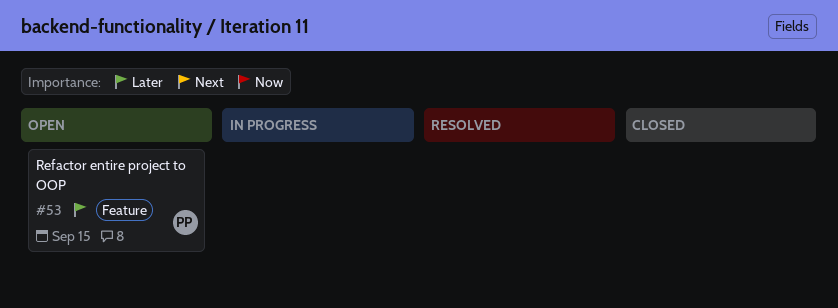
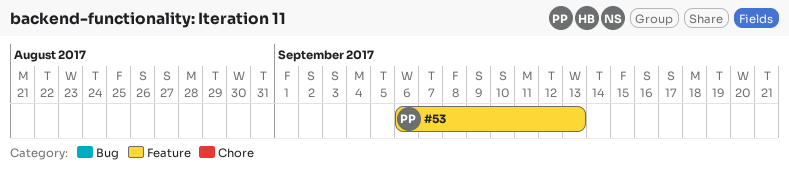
#53, due: Sep 15 -> Sep 13

